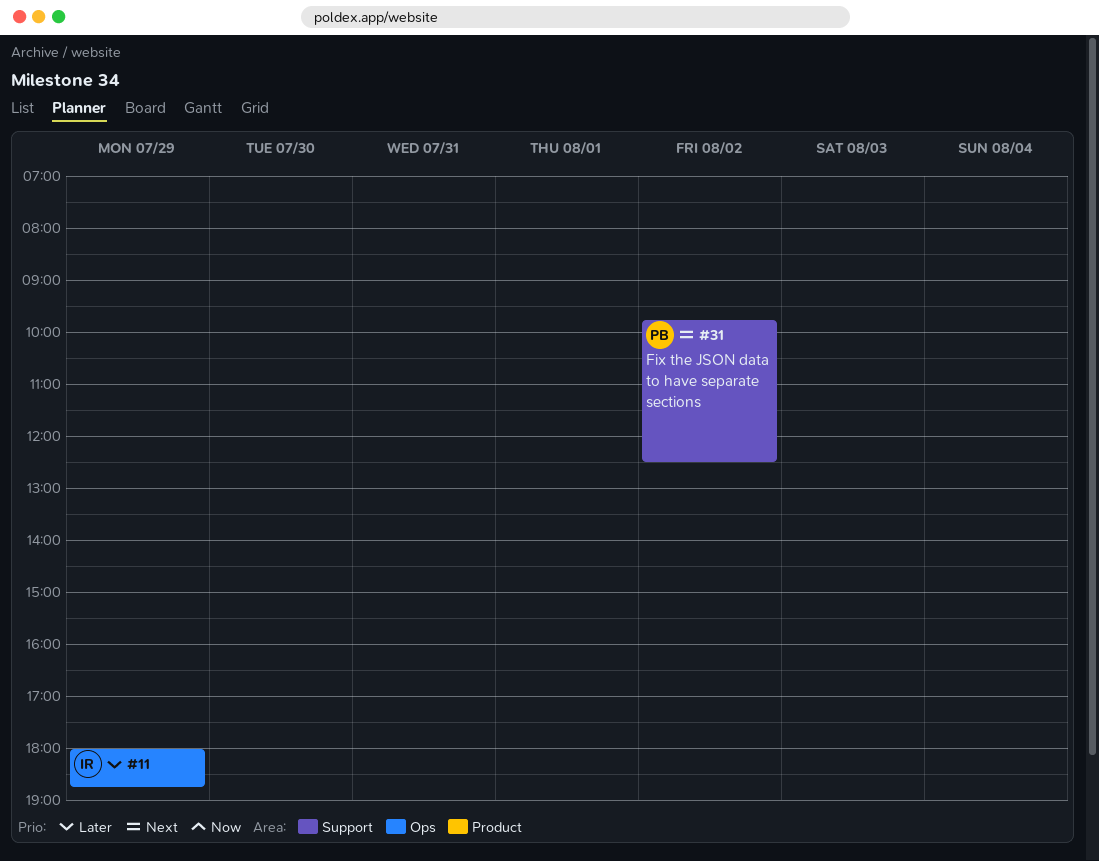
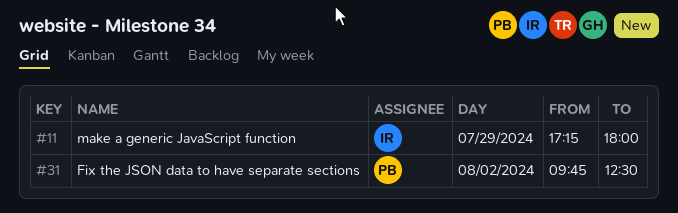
#11, begins: 18:00 -> 17:15
#11, ends: 18:45 -> 18:00

